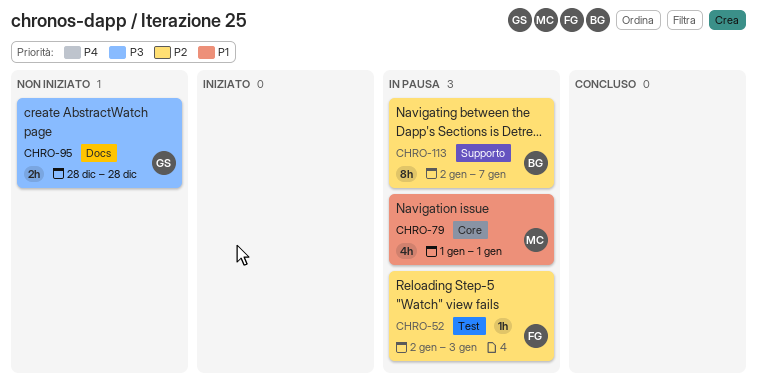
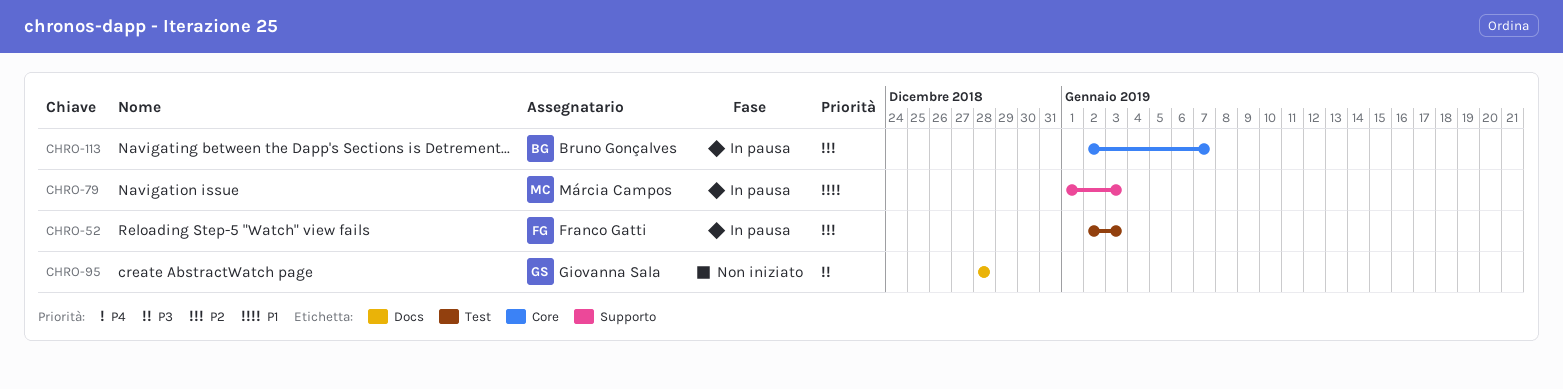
CHRO-79, label: Core -> Supporto
CHRO-79, due: Jan 1 -> Jan 3
CHRO-113, label: Supporto -> Core

